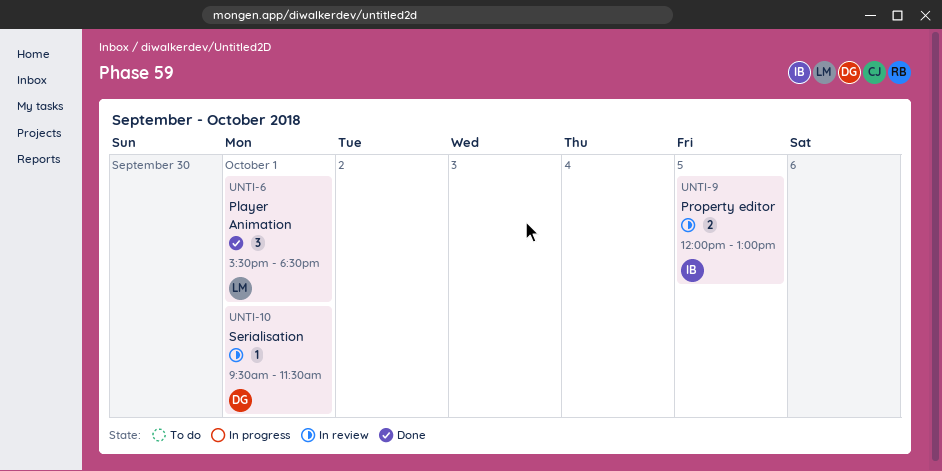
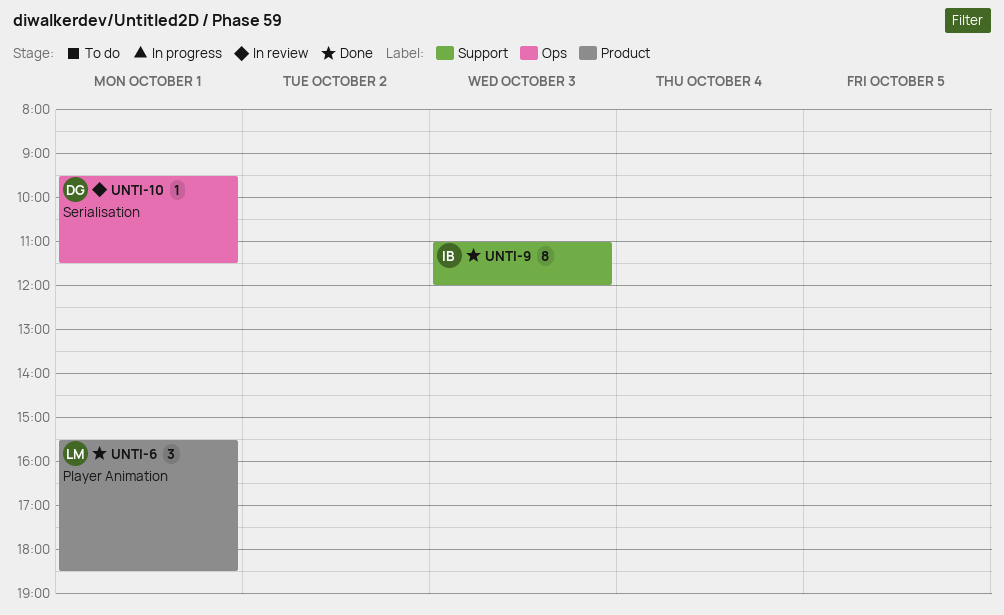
UNTI-9, status: In review -> Done
UNTI-9, estimate: 2 -> 8
UNTI-9, day: Oct 5 -> Oct 3
UNTI-9, begins: 12:00 -> 11:00
UNTI-9, ends: 13:00 -> 12:00

